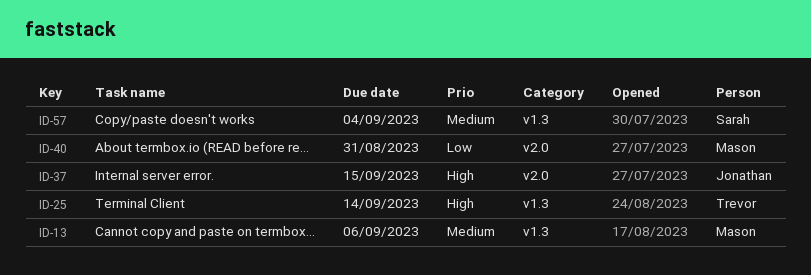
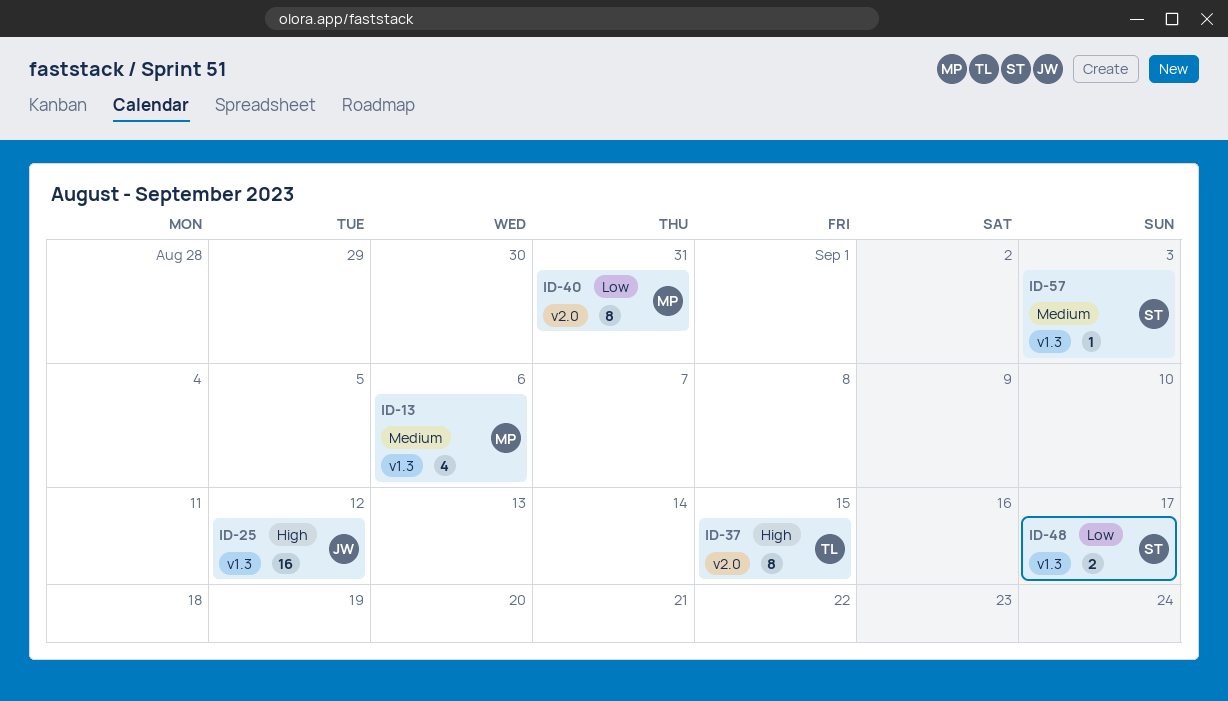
ID-25, owner: Trevor -> Jonathan
ID-25, due: Sep 14 -> Sep 12
ID-37, owner: Jonathan -> Trevor
ID-48: none -> present
ID-57, due: Sep 4 -> Sep 3

